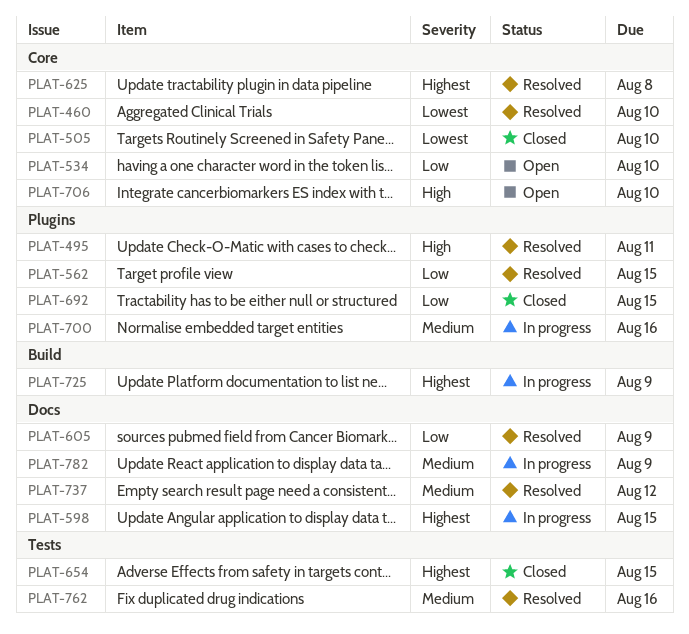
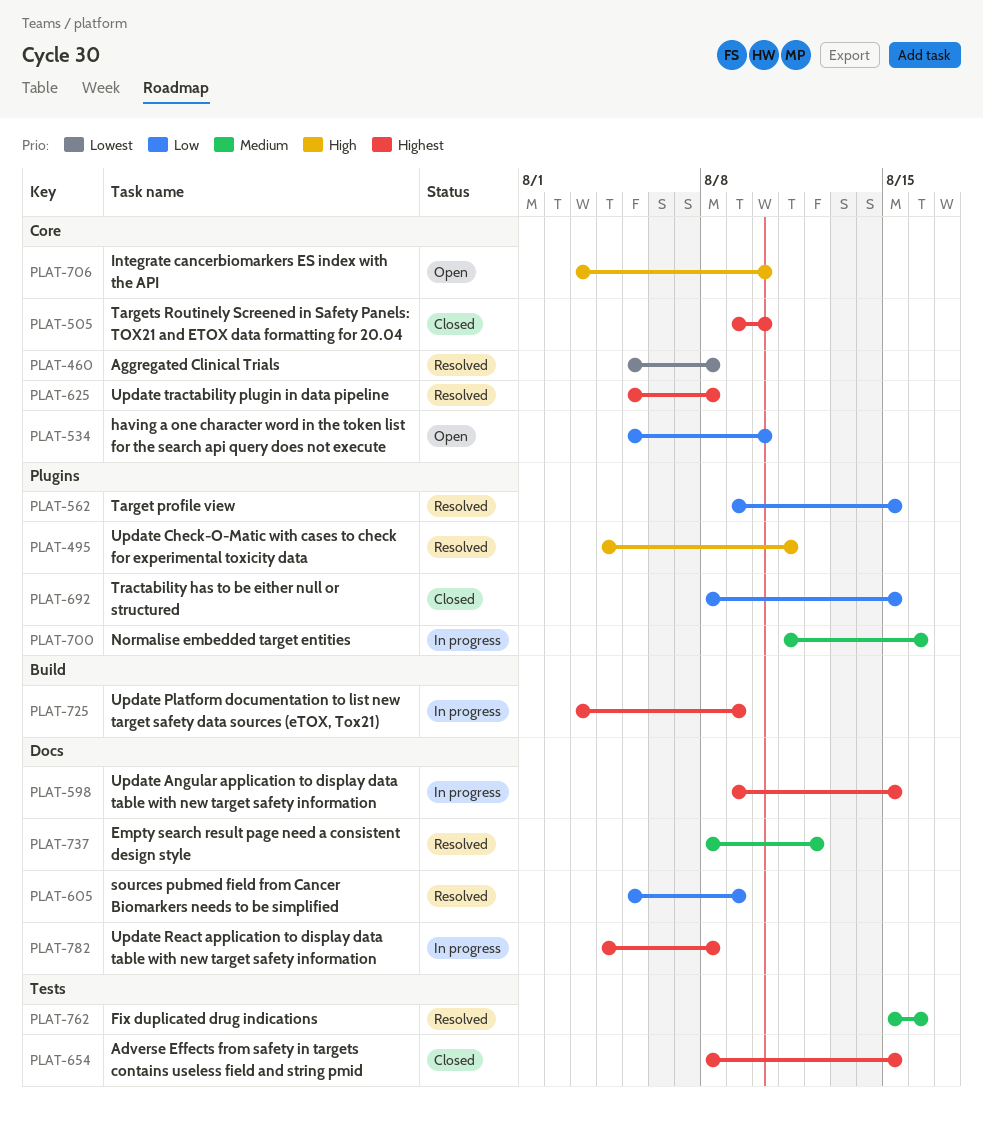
PLAT-460, due: Aug 10 -> Aug 8
PLAT-505, priority: Lowest -> Highest
PLAT-782, priority: Medium -> Highest
PLAT-782, due: Aug 9 -> Aug 8

